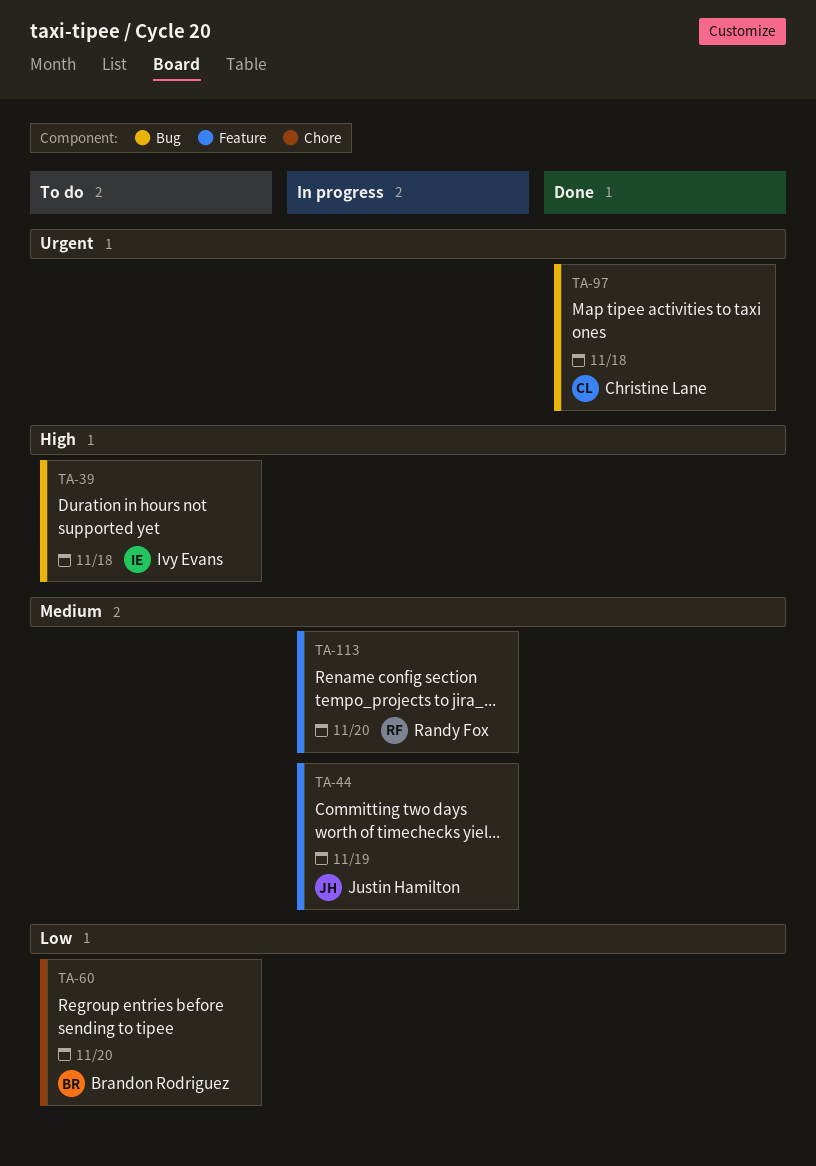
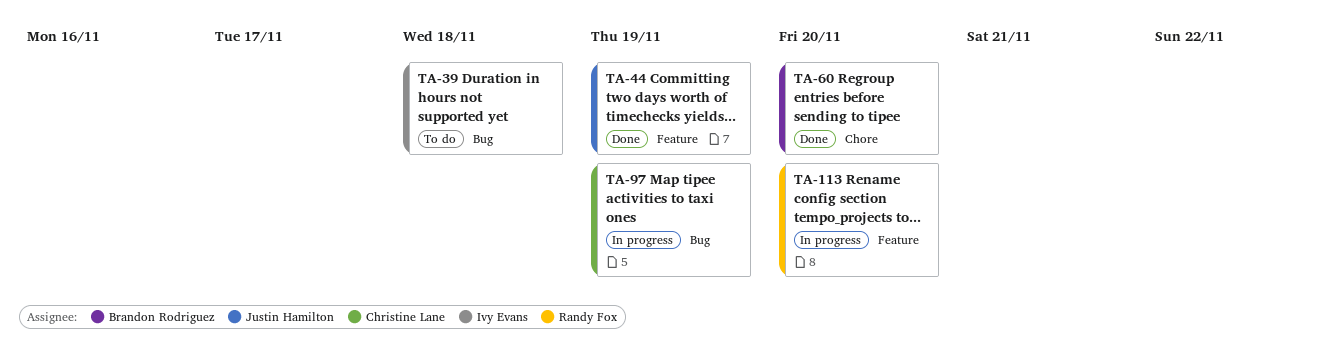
TA-44, status: In progress -> Done
TA-60, status: To do -> Done
TA-97, status: Done -> In progress
TA-97, due: Nov 18 -> Nov 19

